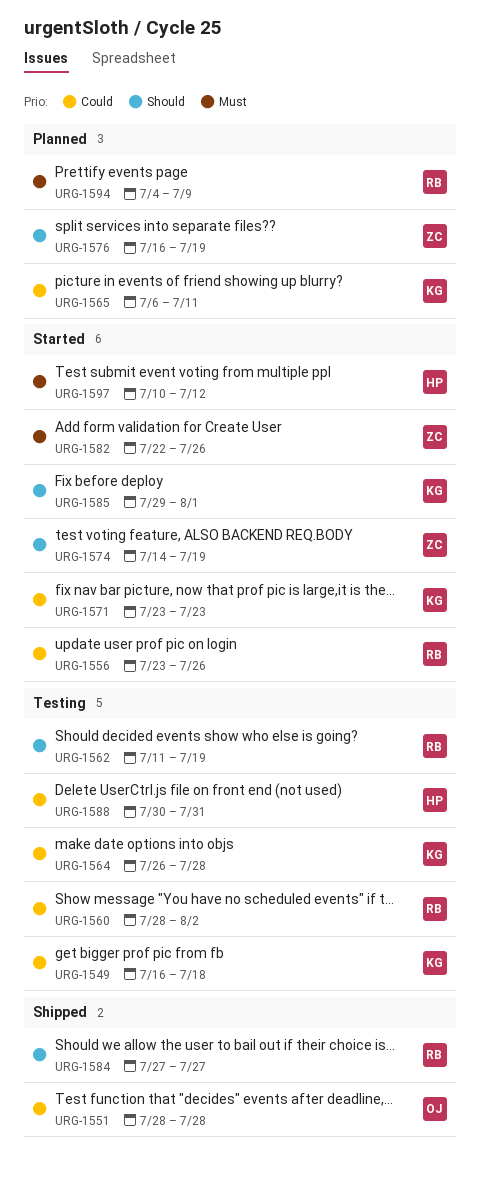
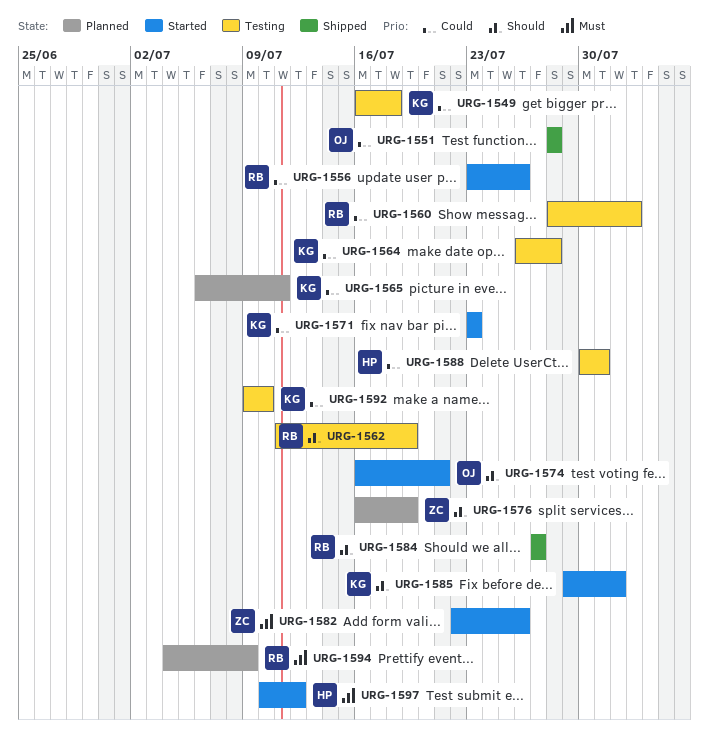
URG-1574, owner: ZC -> OJ
URG-1574, start: Jul 14 -> Jul 16
URG-1574, due: Jul 19 -> Jul 21
URG-1592: none -> present

